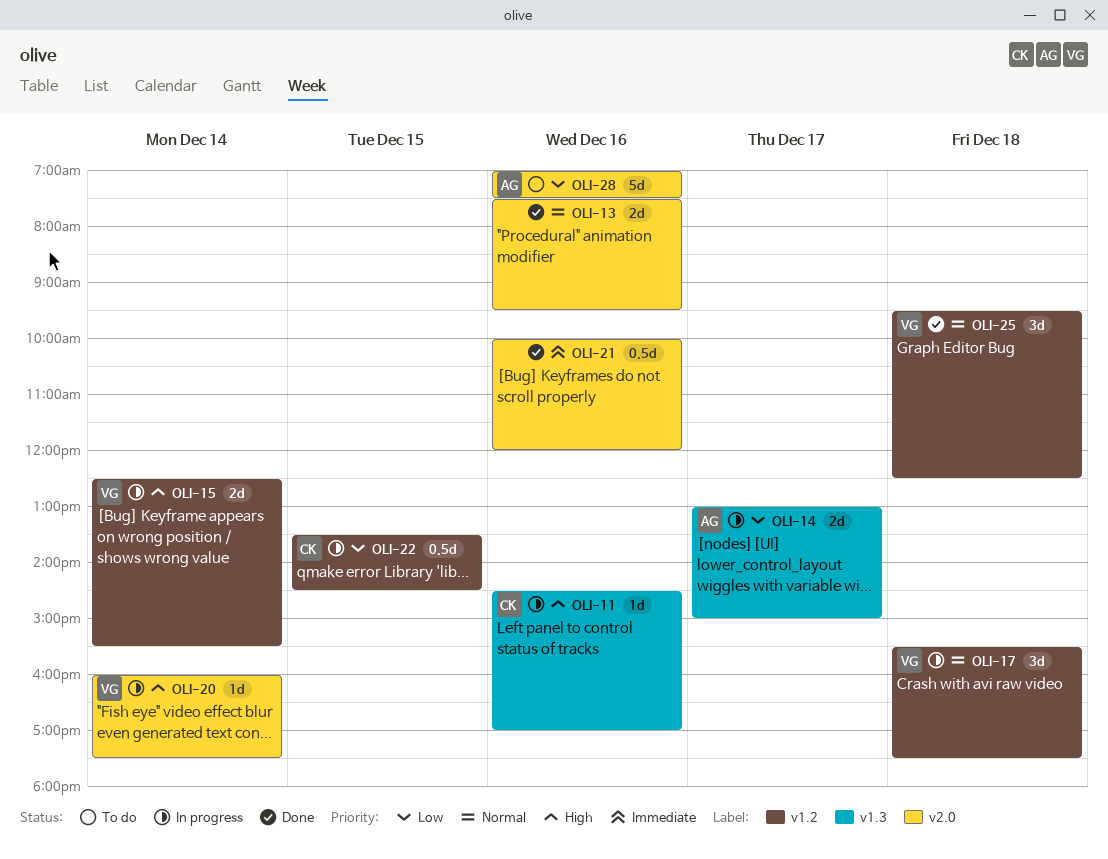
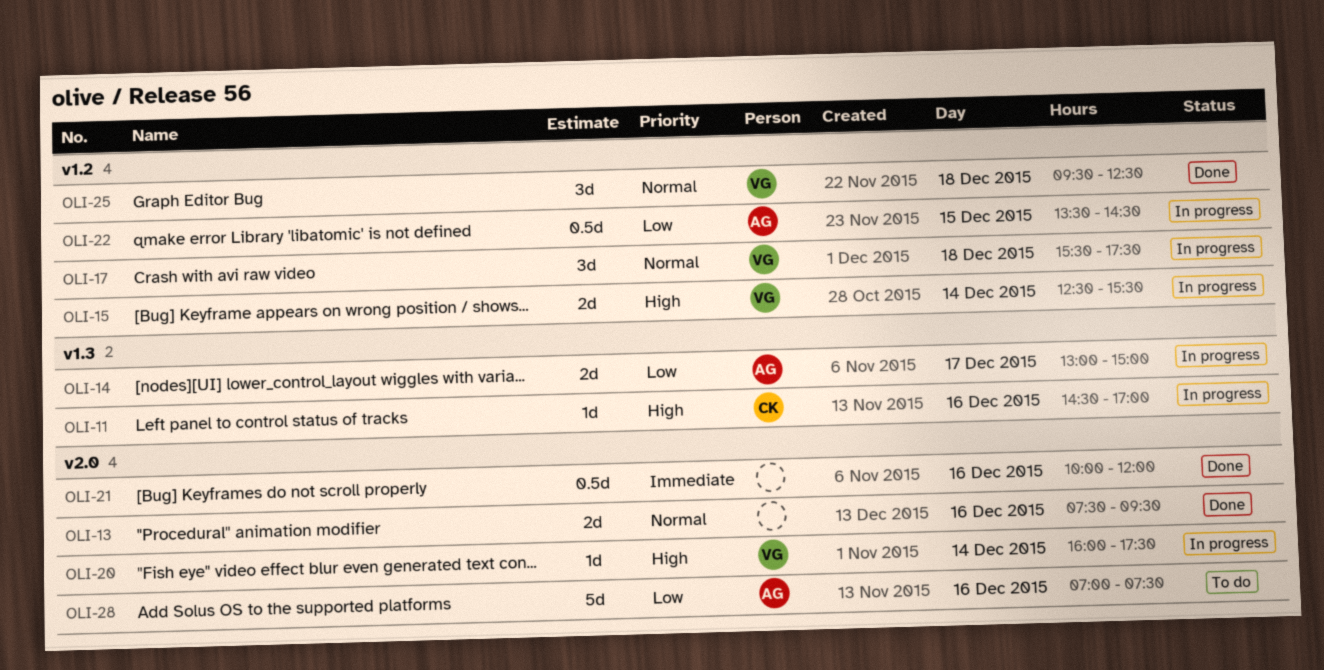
OLI-22, owner: CK -> AG

